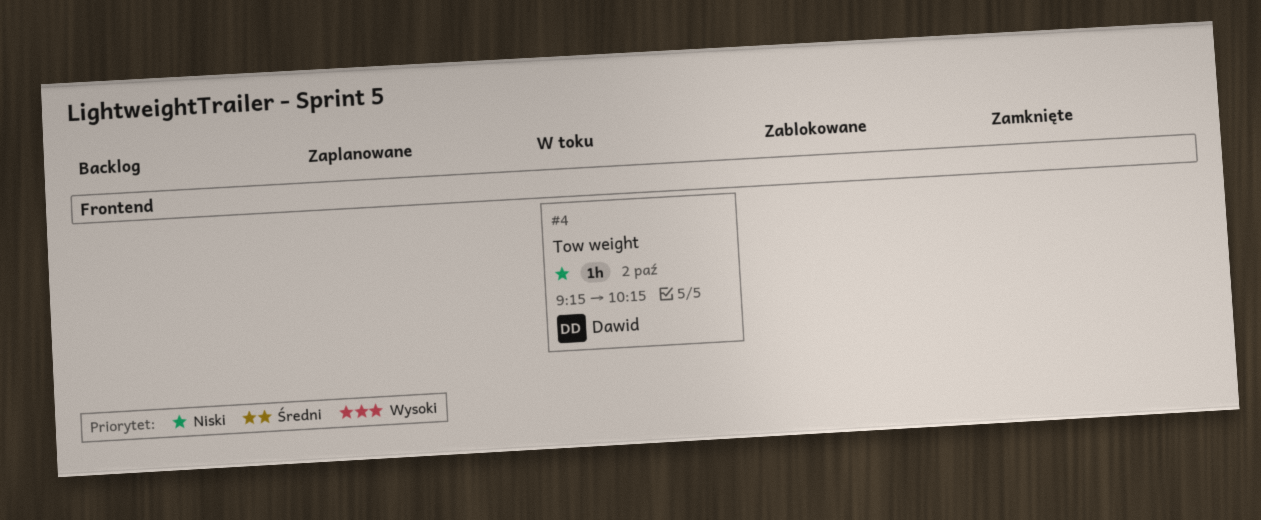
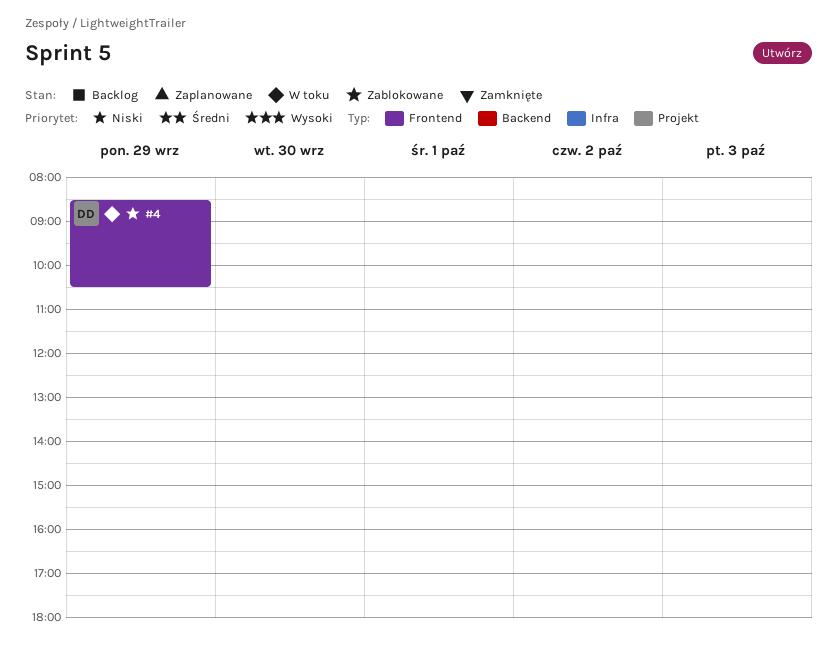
#4, day: Oct 2 -> Sep 29
#4, begins: 09:15 -> 08:30
#4, ends: 10:15 -> 10:30

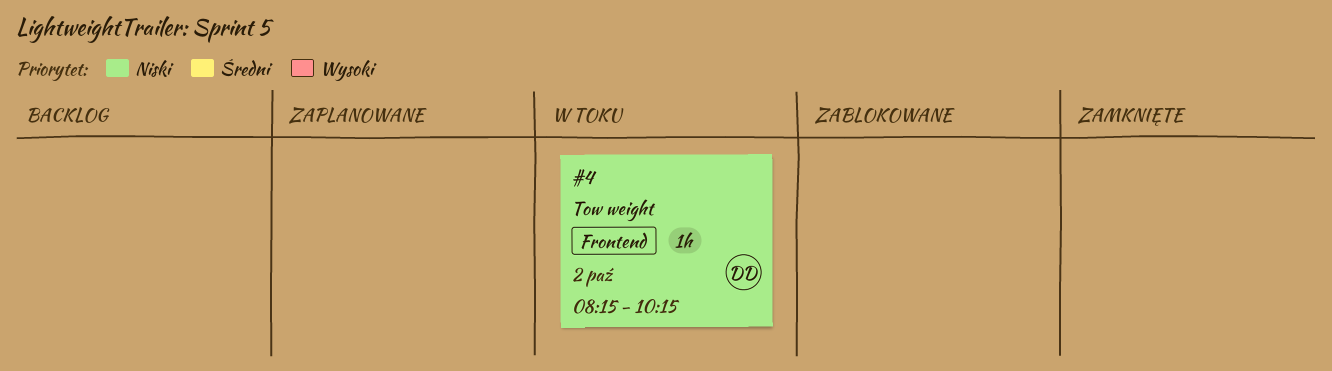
#4, day: Sep 29 -> Oct 2
#4, begins: 08:30 -> 08:15
#4, ends: 10:30 -> 10:15

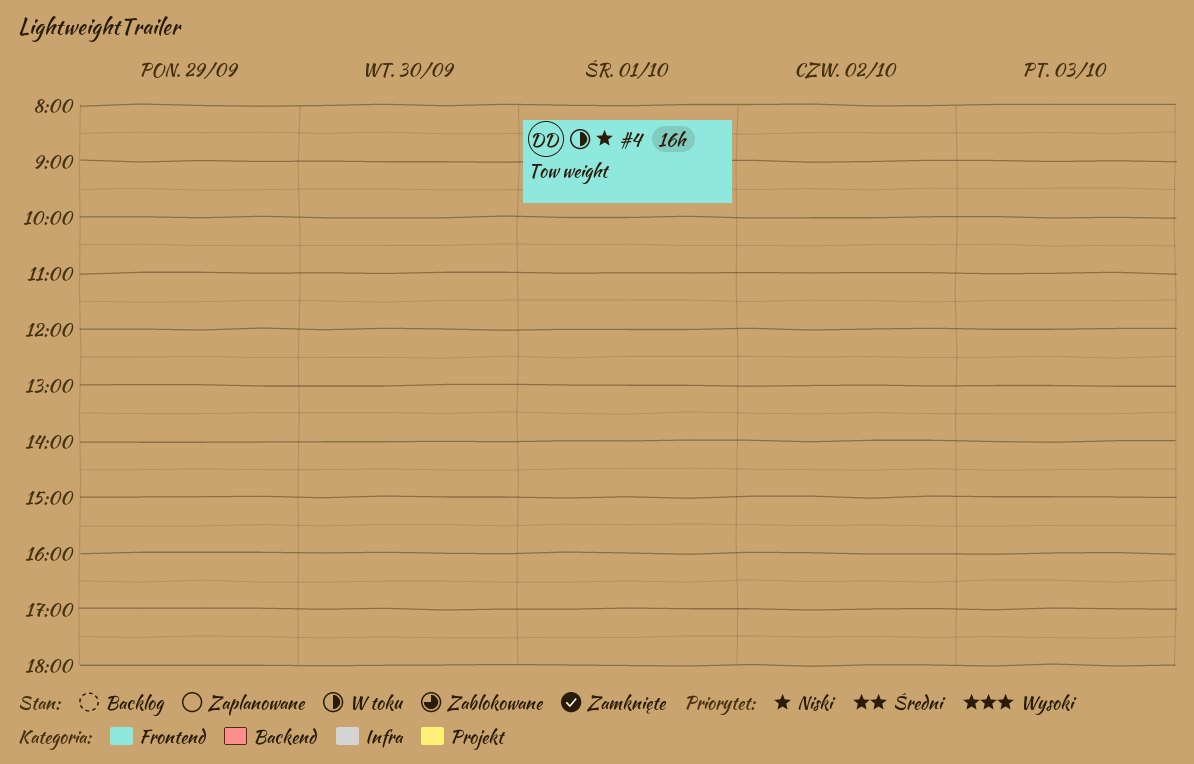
#4, estimate: 1h -> 16h
#4, day: Oct 2 -> Oct 1
#4, ends: 10:15 -> 09:45

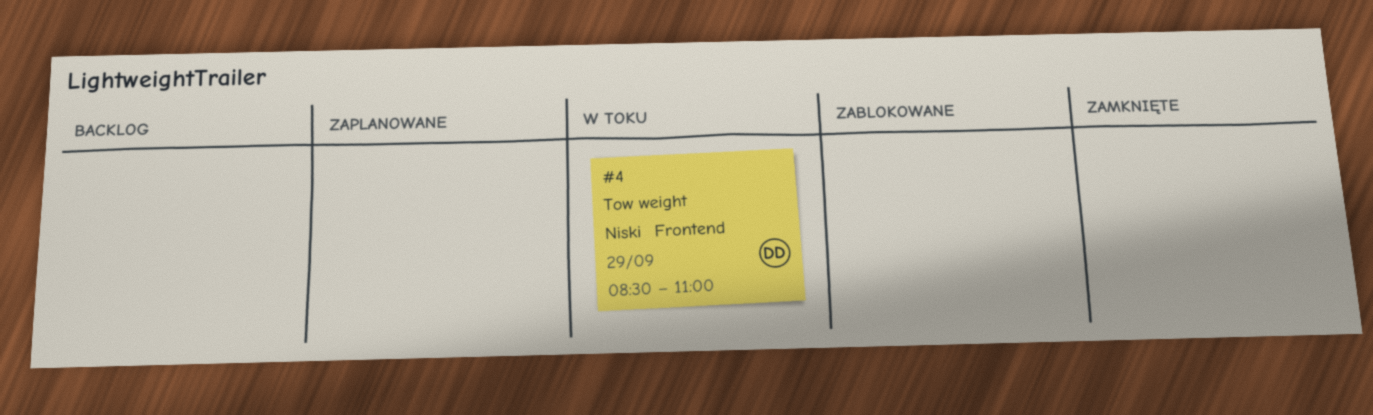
#4, day: Oct 1 -> Sep 29
#4, begins: 08:15 -> 08:30
#4, ends: 09:45 -> 11:00

